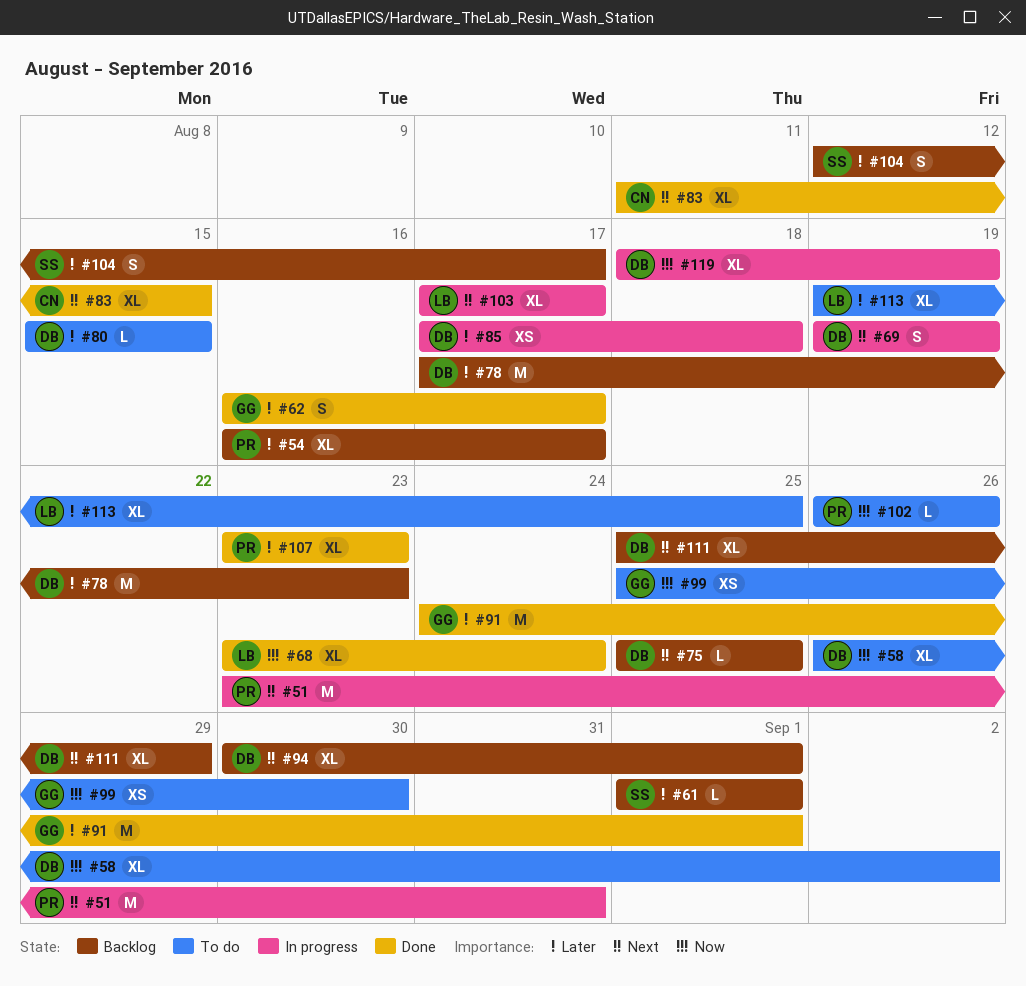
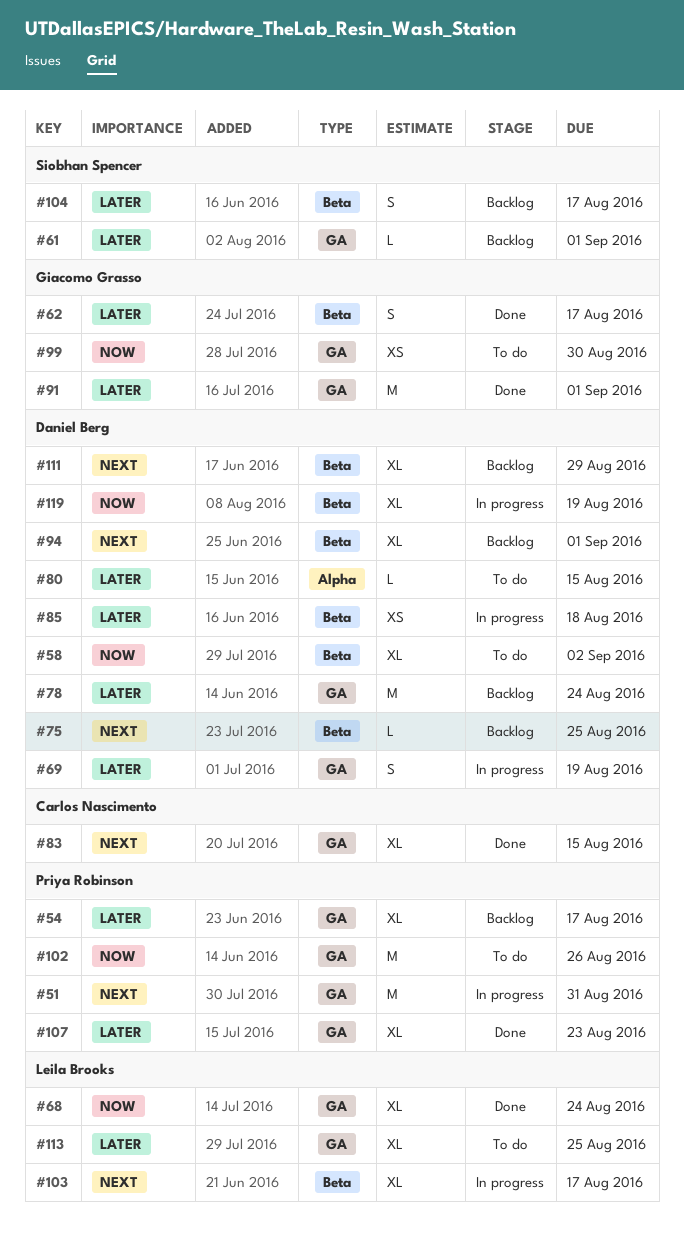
#69, priority: Next -> Later
#78, due: Aug 23 -> Aug 24
#102, estimate: L -> M

